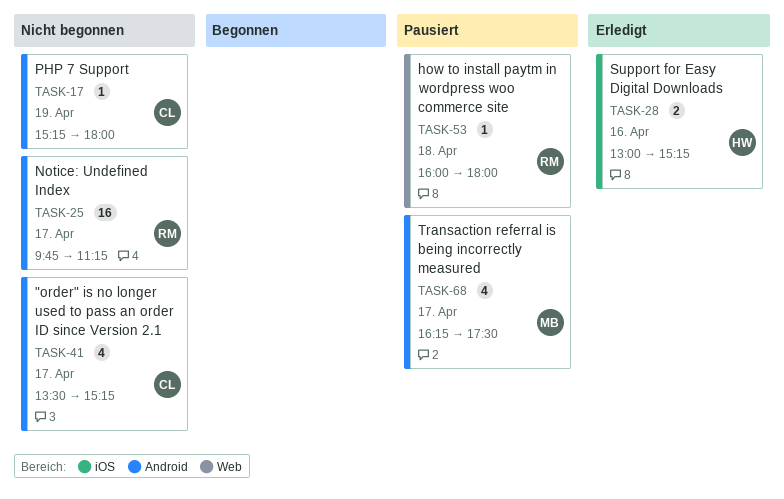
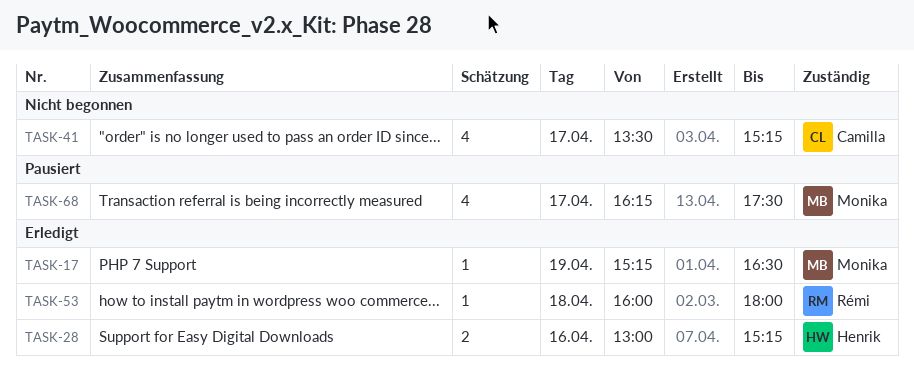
TASK-17, status: Nicht begonnen -> Erledigt
TASK-17, owner: Camilla -> Monika
TASK-17, ends: 18:00 -> 16:30
TASK-25: present -> none
TASK-53, status: Pausiert -> Erledigt

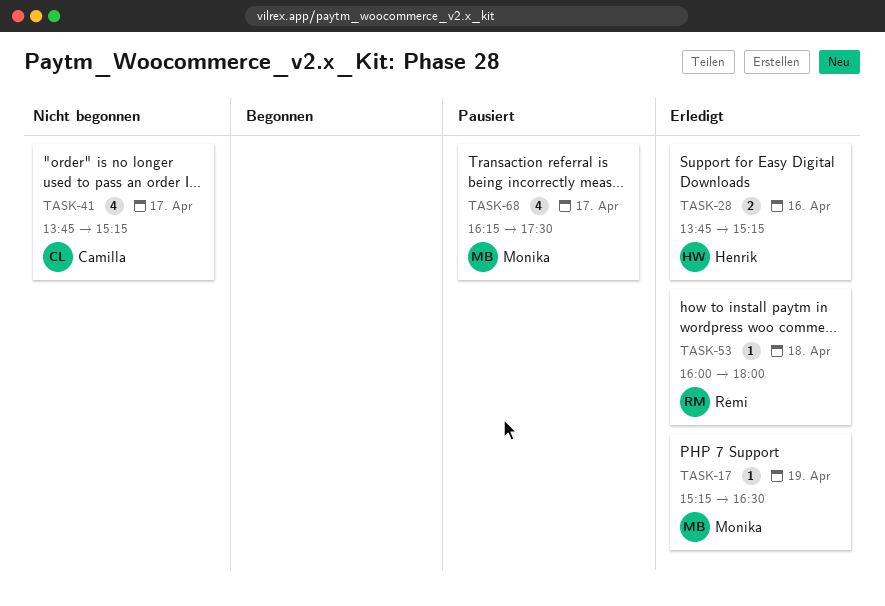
TASK-28, begins: 13:00 -> 13:45
TASK-41, begins: 13:30 -> 13:45

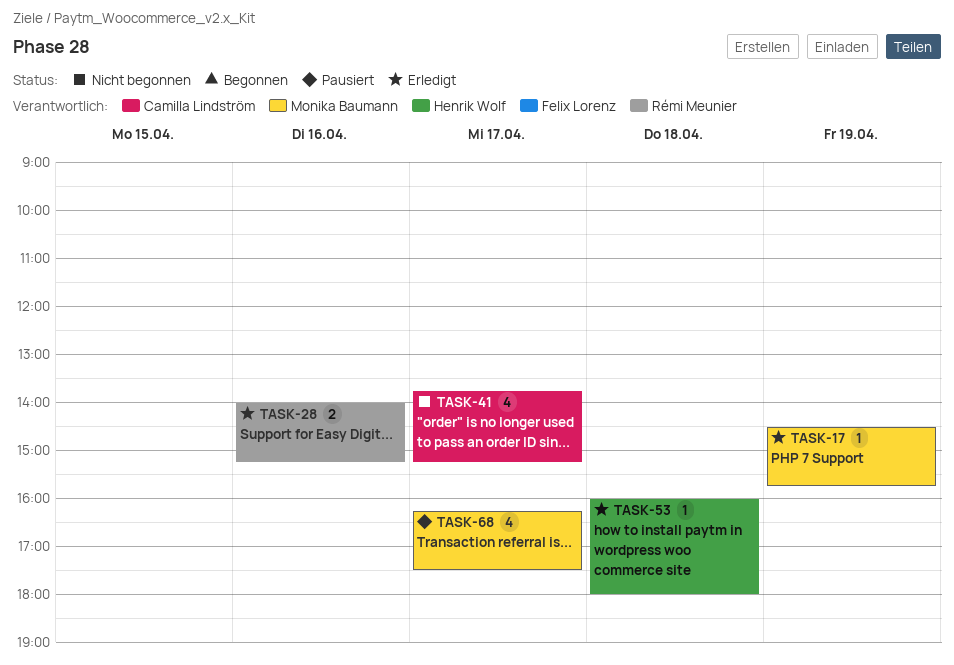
TASK-17, begins: 15:15 -> 14:30
TASK-17, ends: 16:30 -> 15:45
TASK-28, owner: Henrik Wolf -> Rémi Meunier
TASK-28, begins: 13:45 -> 14:00
TASK-53, owner: Rémi Meunier -> Henrik Wolf

